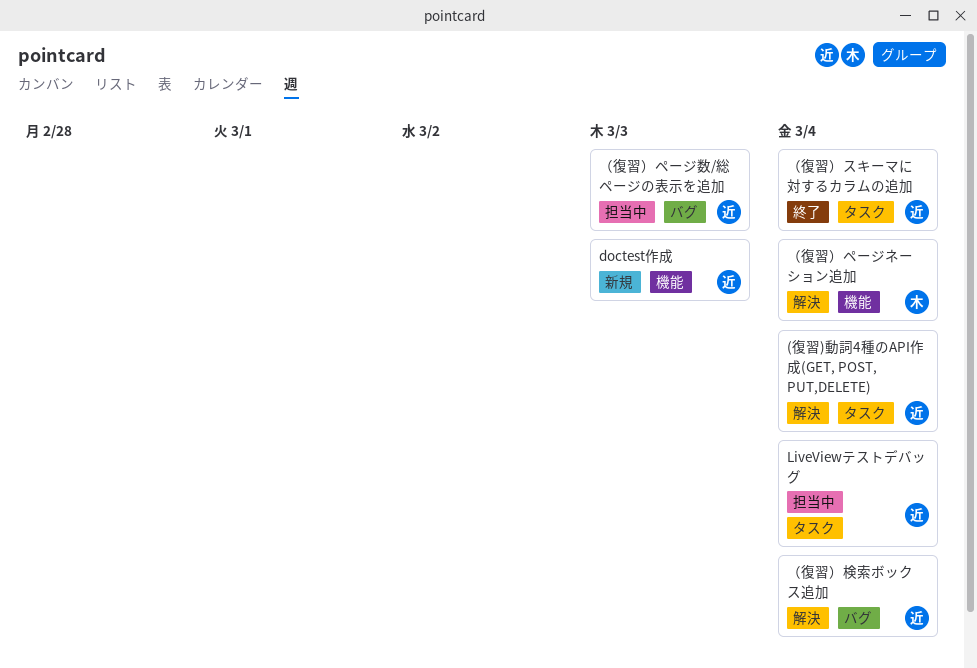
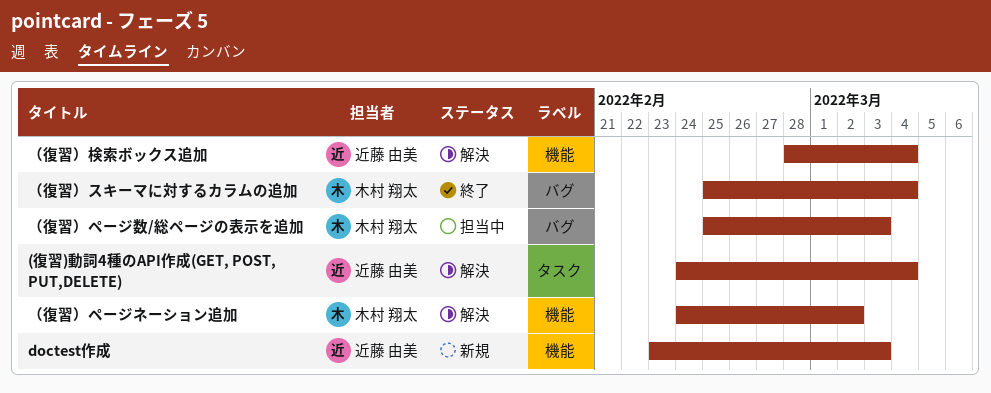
LiveViewテストデバッグ: present -> none
（復習）スキーマに対するカラムの追加, owner: 近藤 由美 -> 木村 翔太
（復習）スキーマに対するカラムの追加, label: タスク -> バグ
（復習）ページネーション追加, due: Mar 4 -> Mar 2
（復習）ページ数/総ページの表示を追加, owner: 近藤 由美 -> 木村 翔太
（復習）検索ボックス追加, label: バグ -> 機能

